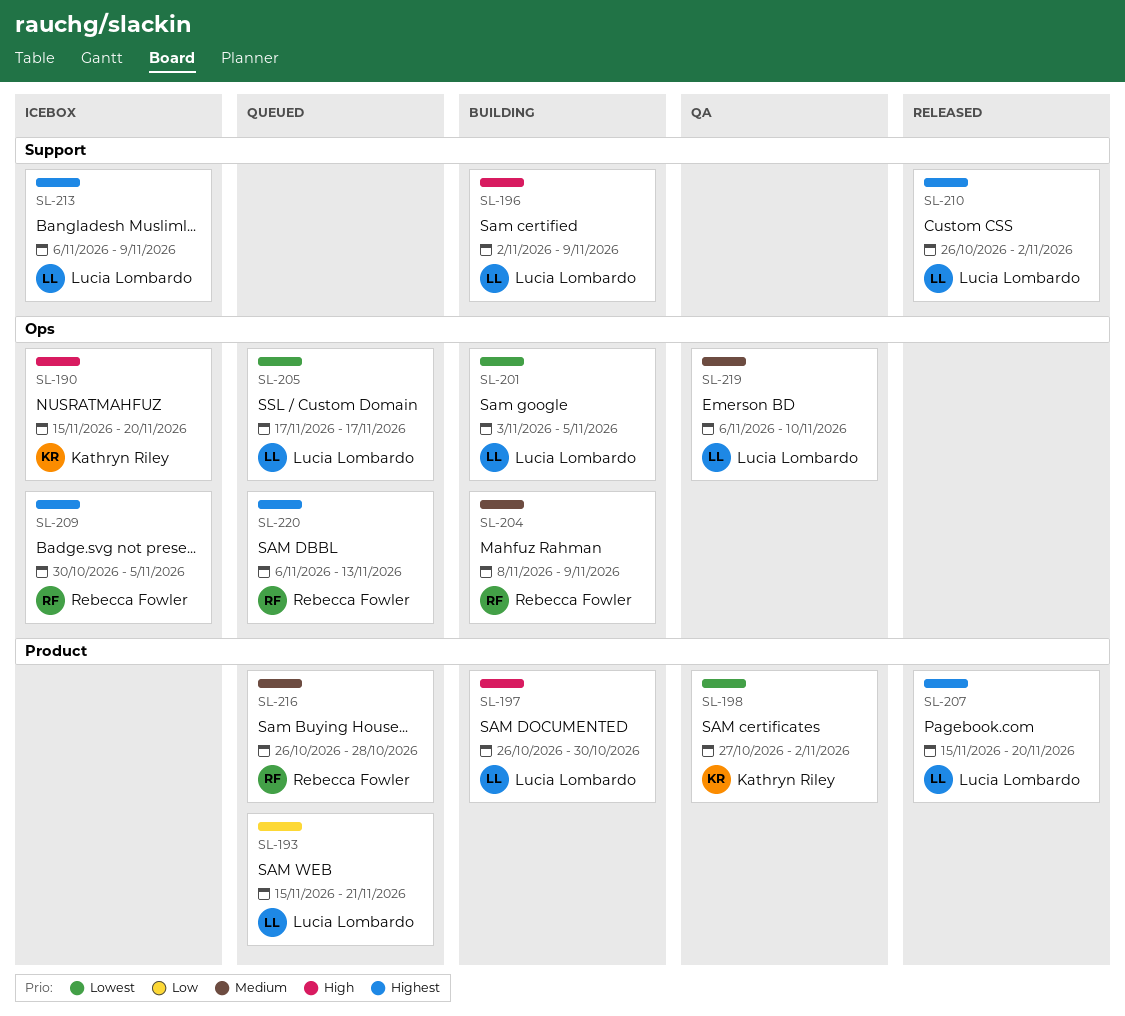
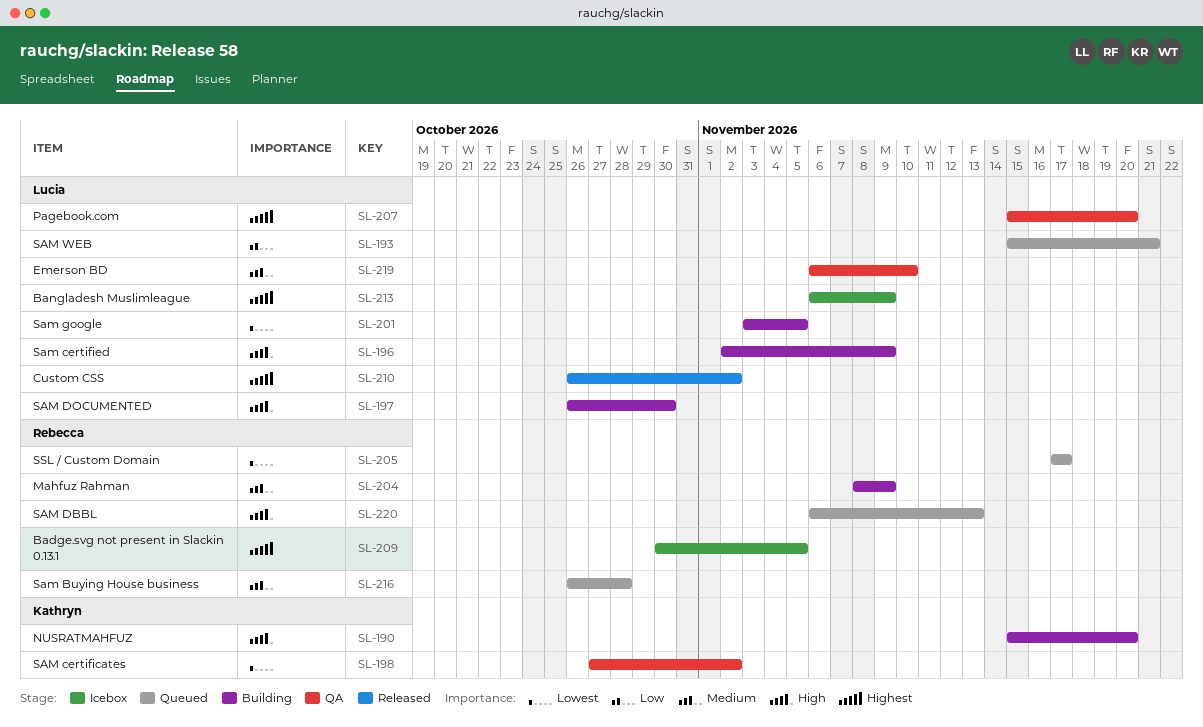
SL-190, status: Icebox -> Building
SL-205, owner: Lucia Lombardo -> Rebecca Fowler
SL-207, status: Released -> QA
SL-220, priority: Highest -> High

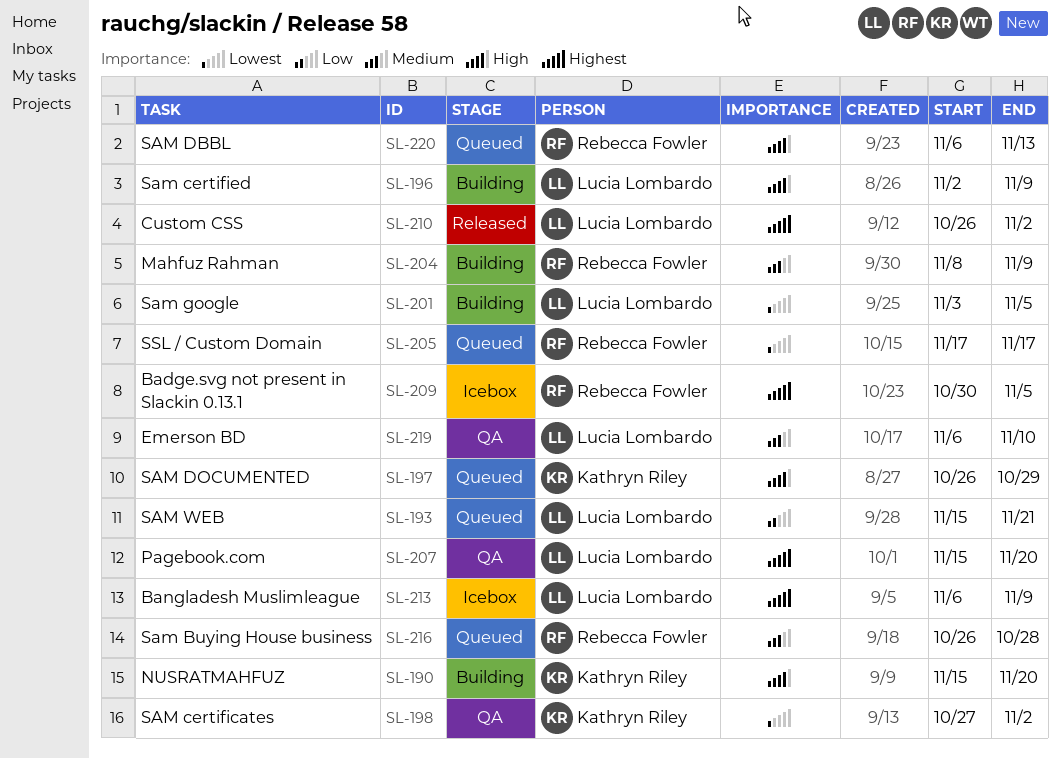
SL-197, status: Building -> Queued
SL-197, owner: Lucia Lombardo -> Kathryn Riley
SL-197, due: Oct 30 -> Oct 29

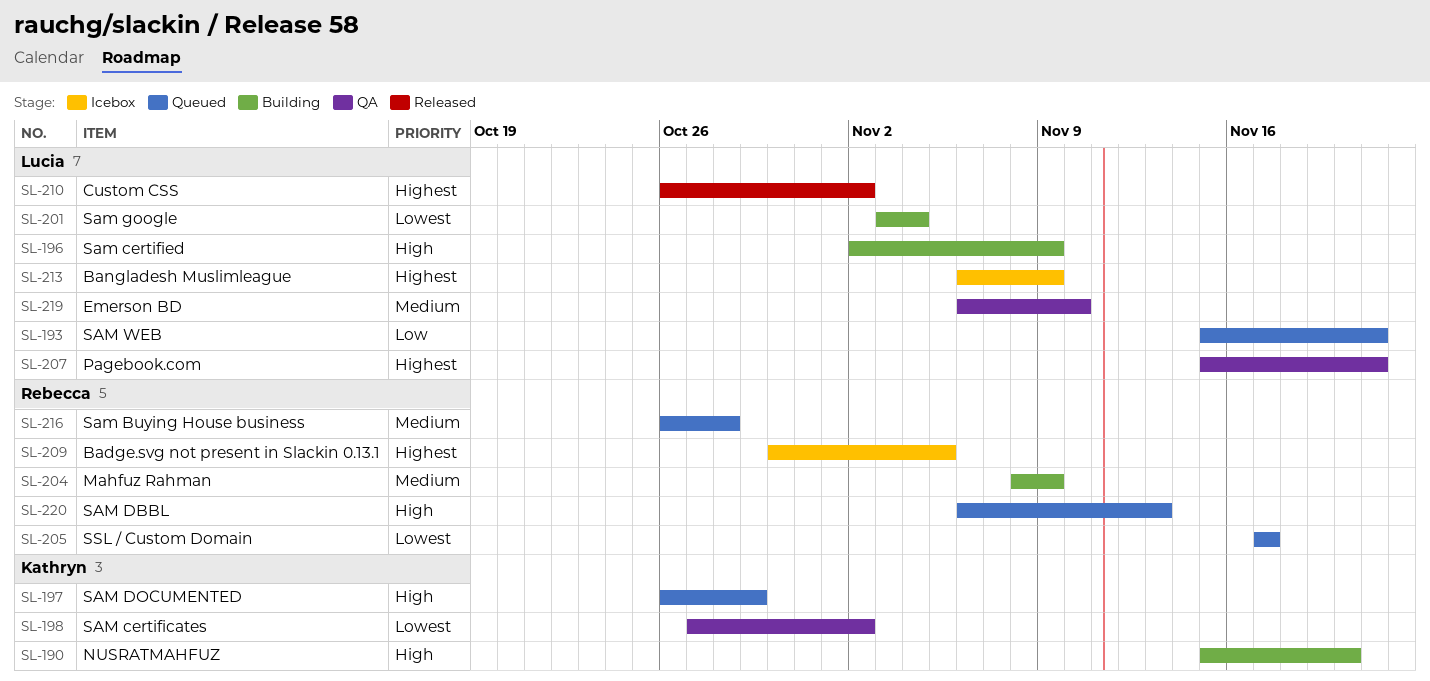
SL-201, due: Nov 5 -> Nov 4
SL-207, due: Nov 20 -> Nov 21

